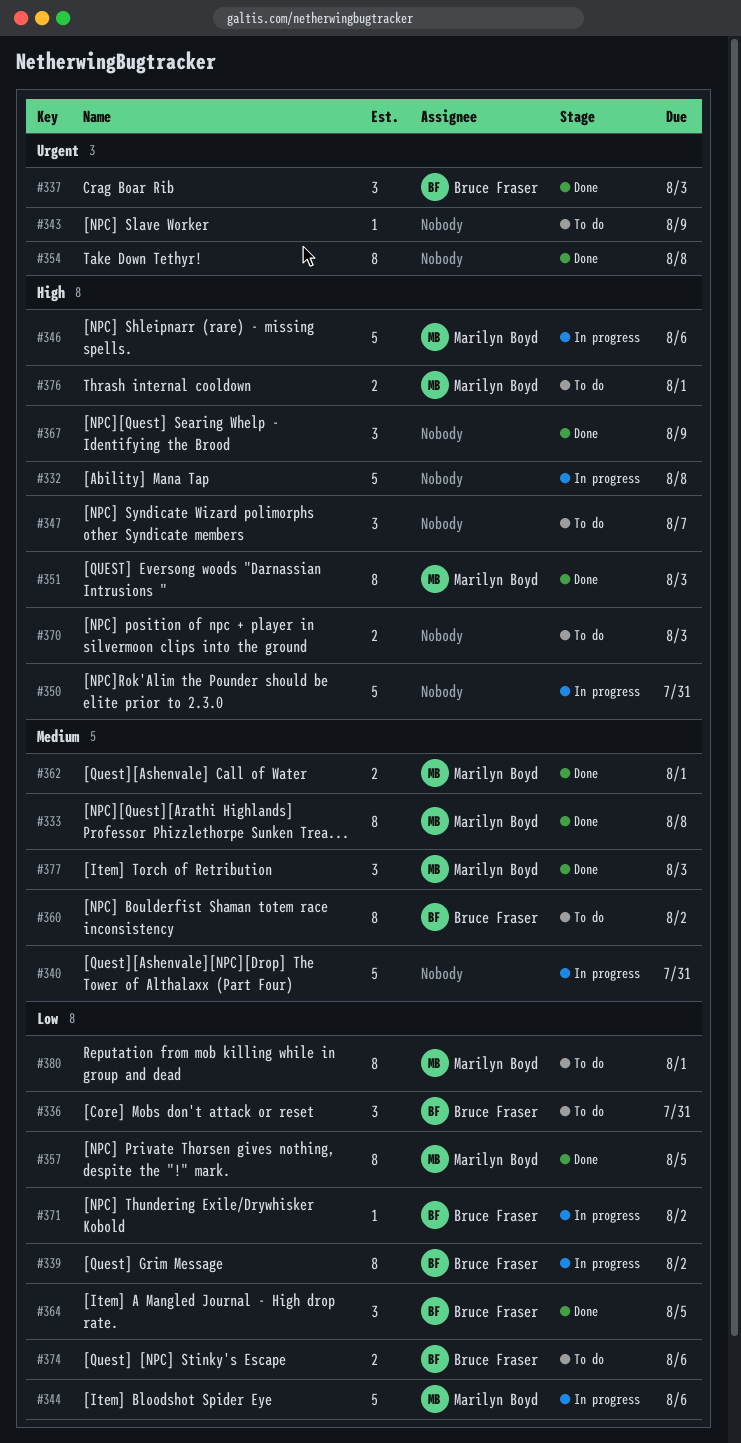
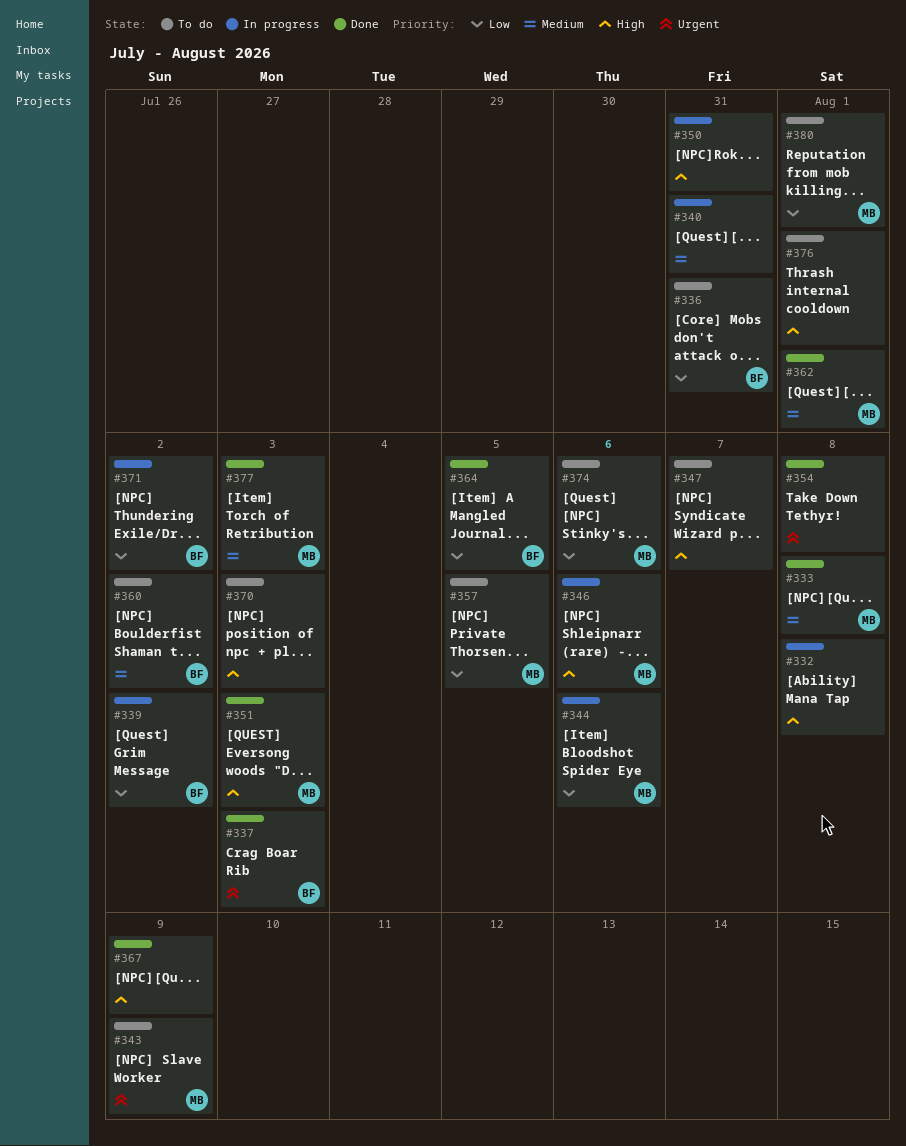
#343, owner: none -> Marilyn Boyd
#357, status: Done -> To do
#374, owner: Bruce Fraser -> Marilyn Boyd
#376, owner: Marilyn Boyd -> none

